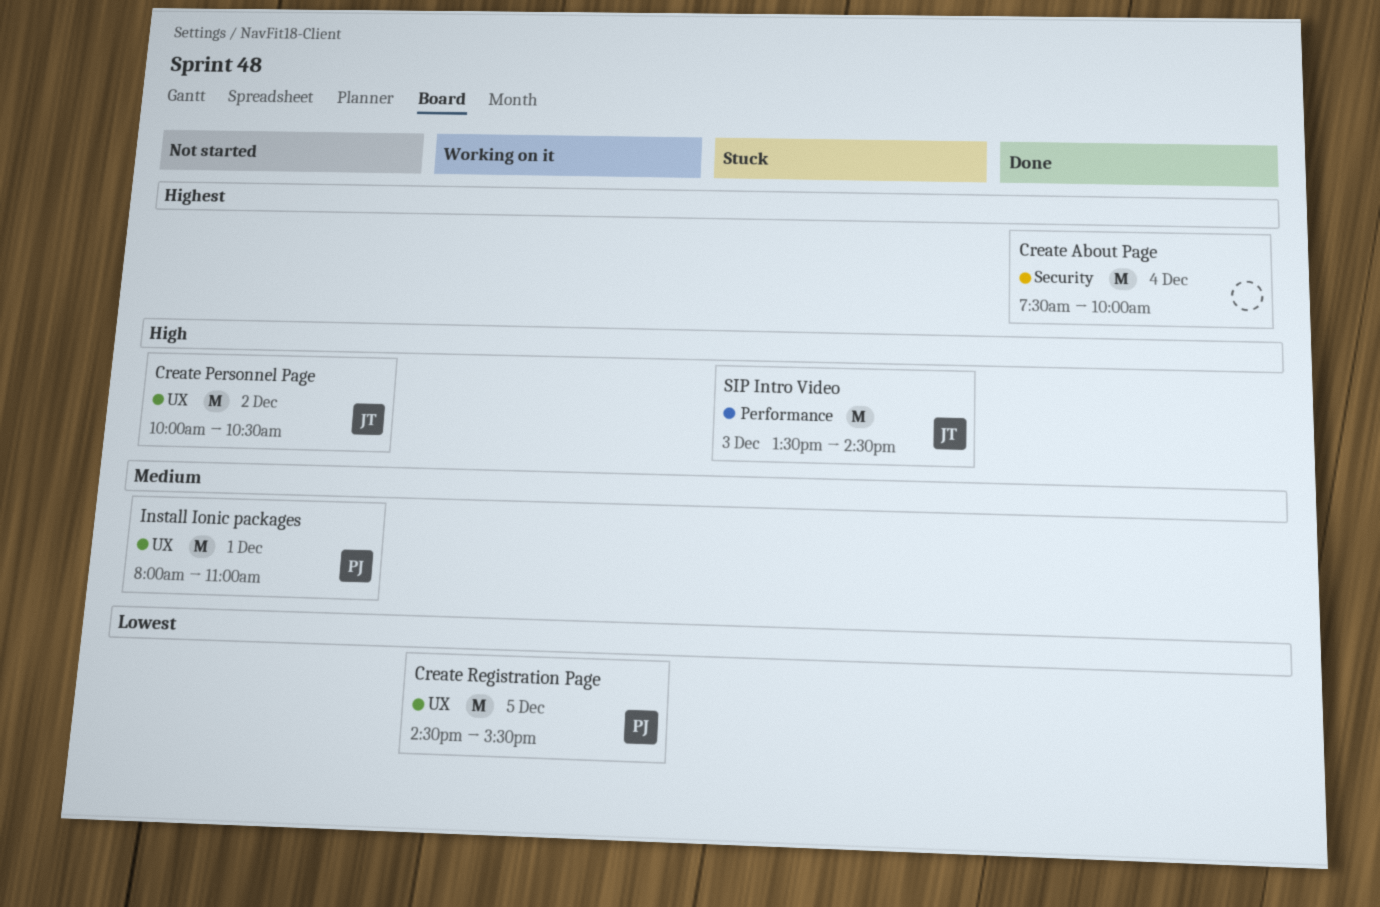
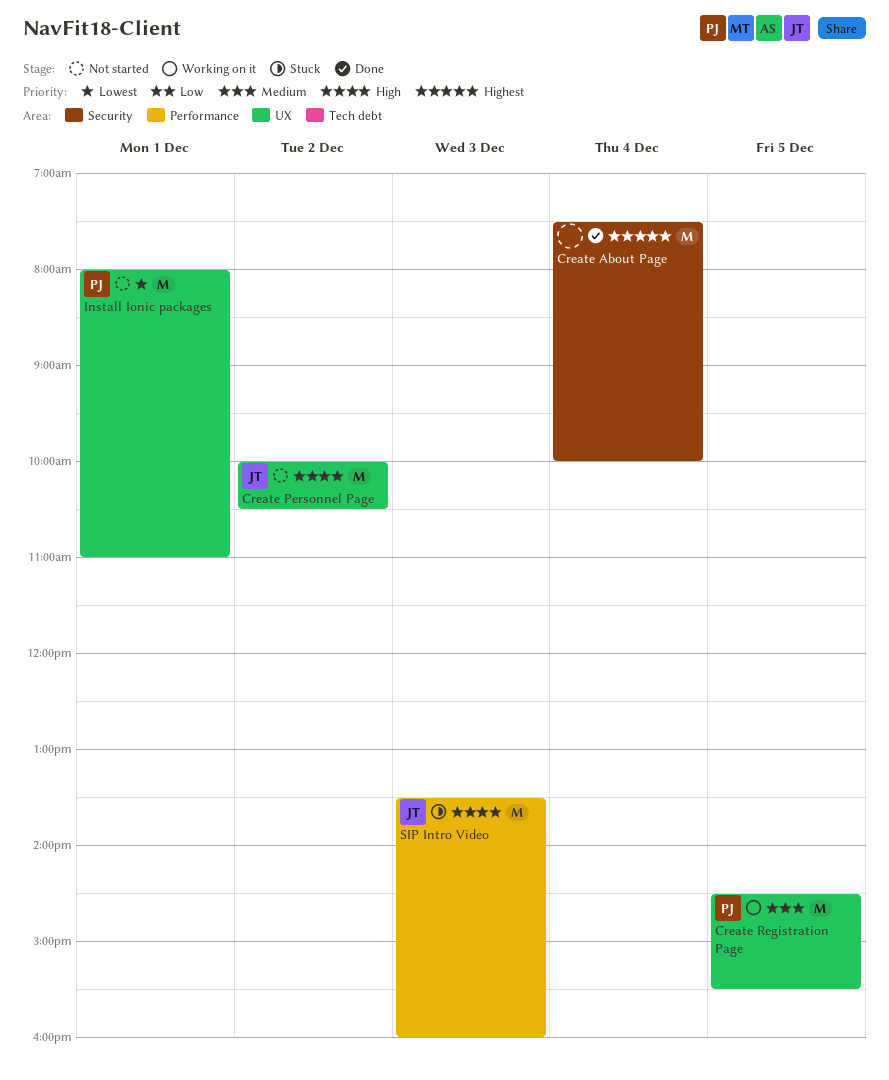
Create Registration Page, priority: Lowest -> Medium
Install Ionic packages, priority: Medium -> Lowest
SIP Intro Video, ends: 14:30 -> 16:00

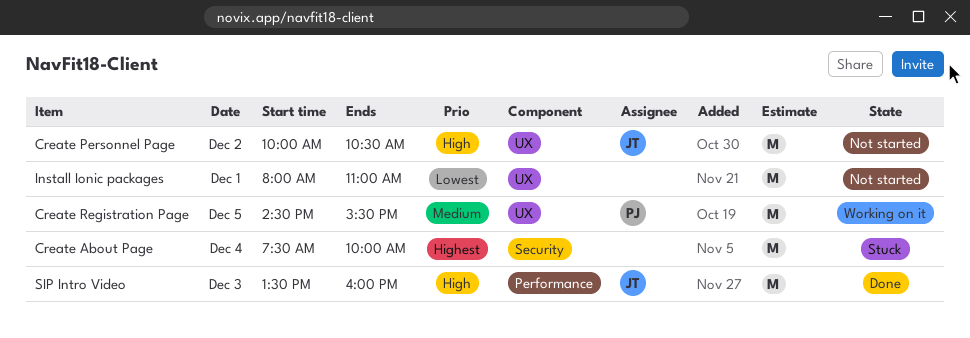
Create About Page, status: Done -> Stuck
Install Ionic packages, owner: PJ -> none
SIP Intro Video, status: Stuck -> Done

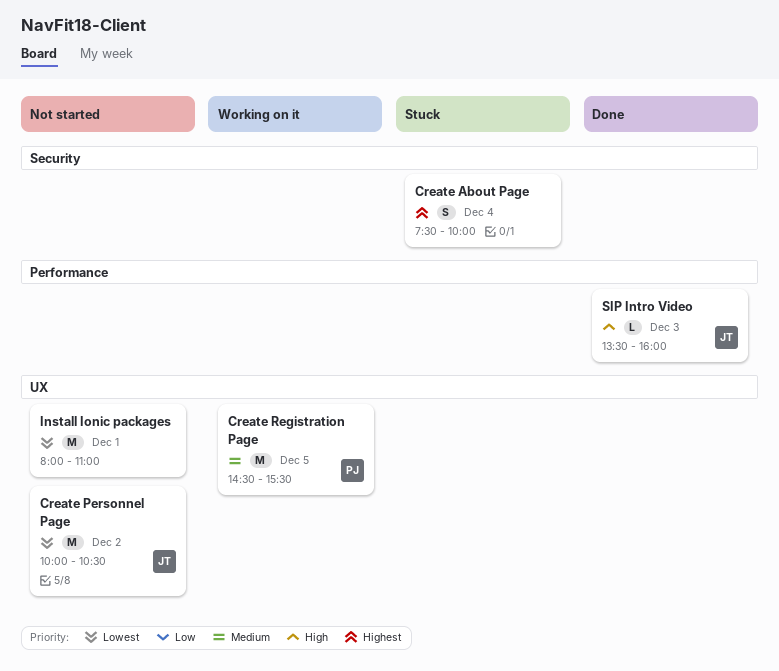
Create About Page, estimate: M -> S
Create Personnel Page, priority: High -> Lowest
SIP Intro Video, estimate: M -> L

